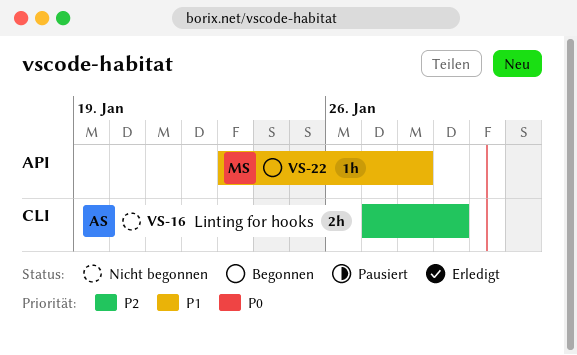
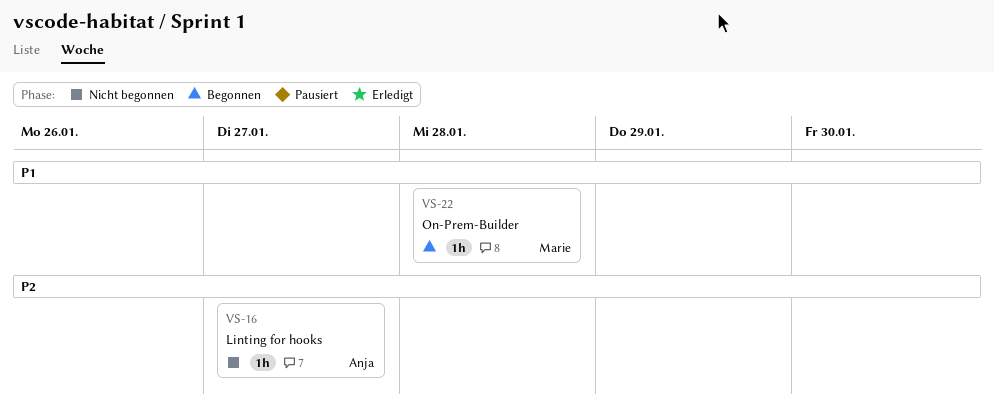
VS-16, estimate: 2h -> 1h
VS-16, due: Jan 29 -> Jan 27

